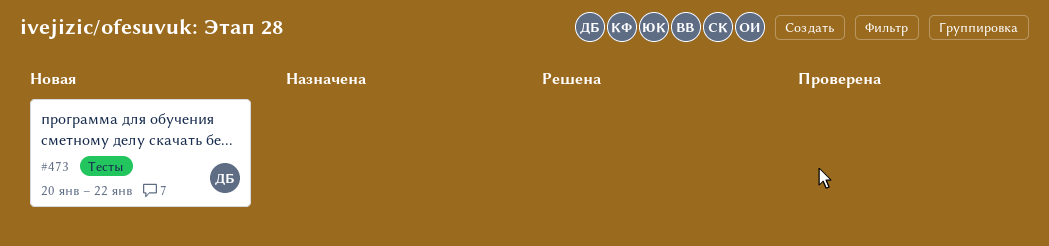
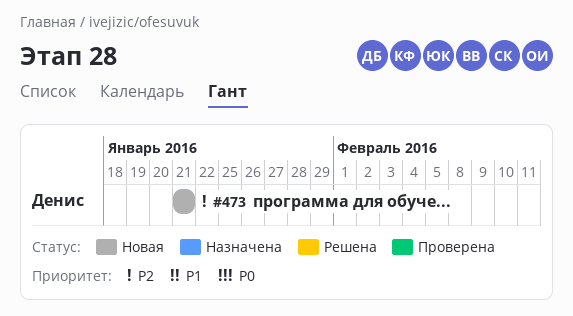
#473, start: Jan 20 -> Jan 21
#473, due: Jan 22 -> Jan 21

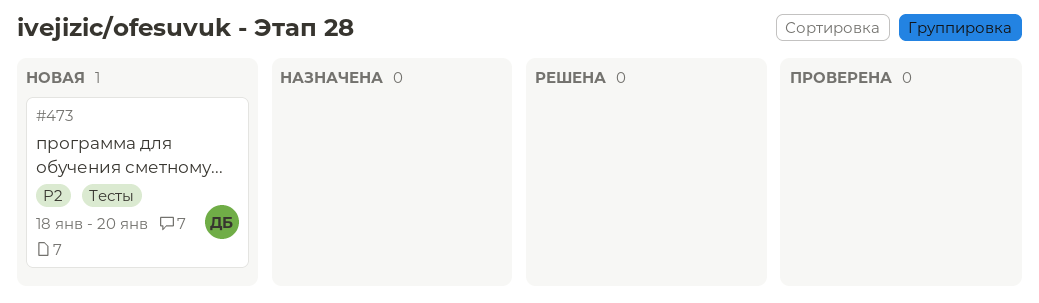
#473, start: Jan 21 -> Jan 18
#473, due: Jan 21 -> Jan 20

